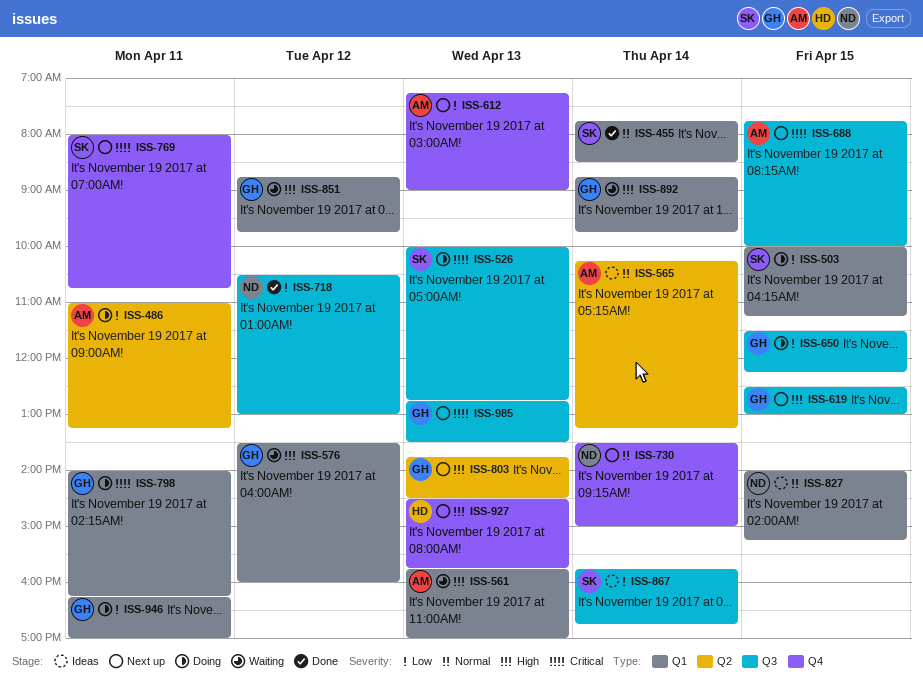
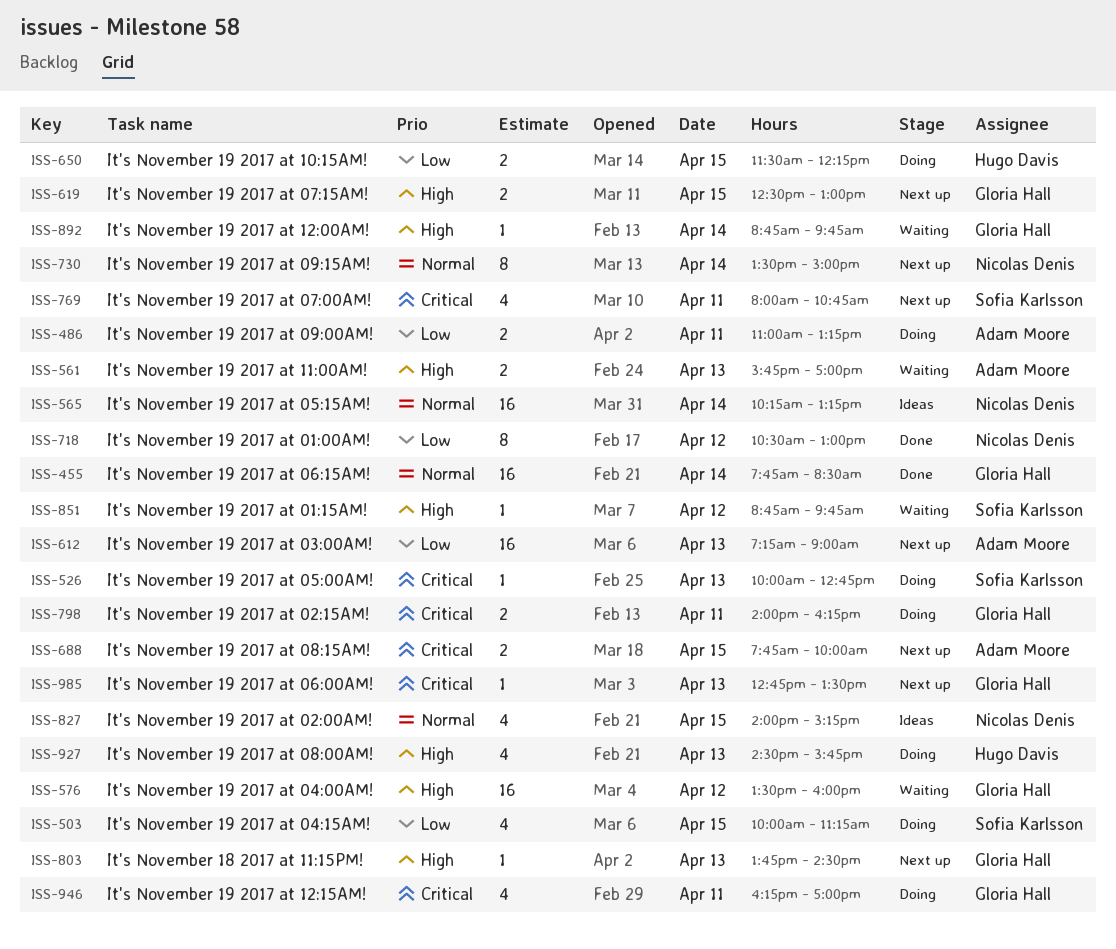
ISS-455, owner: Sofia Karlsson -> Gloria Hall
ISS-565, owner: Adam Moore -> Nicolas Denis
ISS-650, owner: Gloria Hall -> Hugo Davis
ISS-851, owner: Gloria Hall -> Sofia Karlsson
ISS-867: present -> none
ISS-927, status: Next up -> Doing
ISS-946, priority: Low -> Critical

